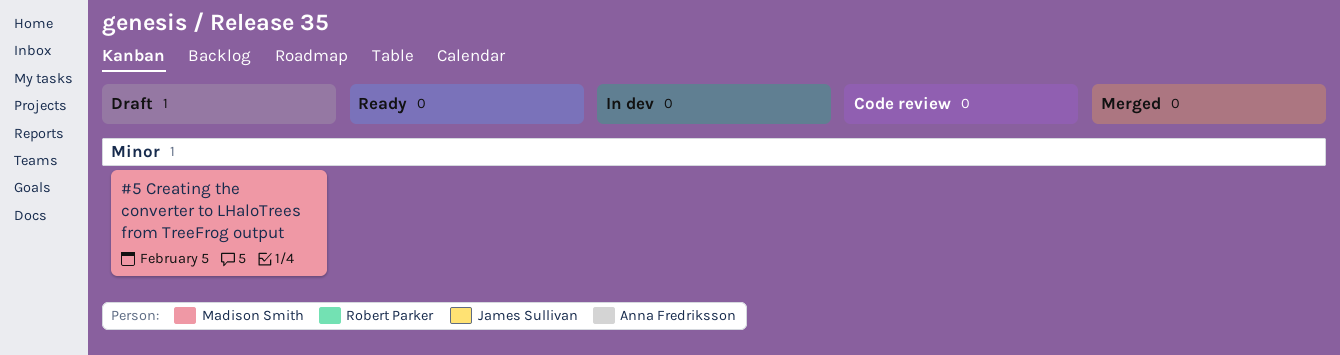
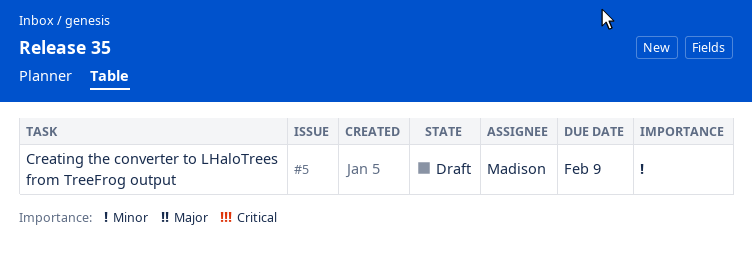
#5, due: Feb 5 -> Feb 9

